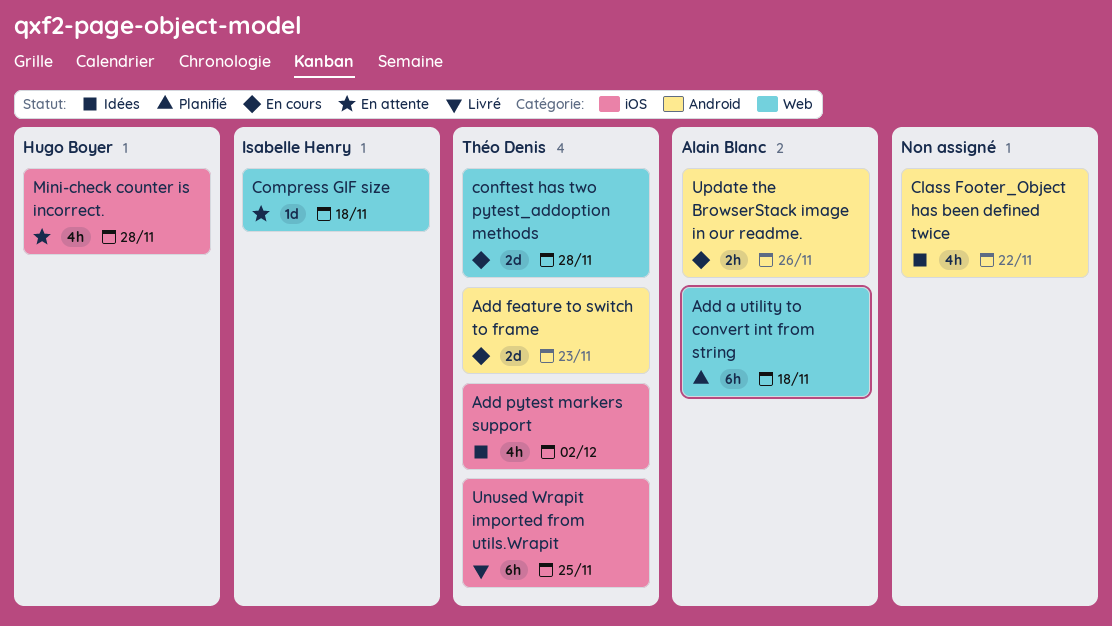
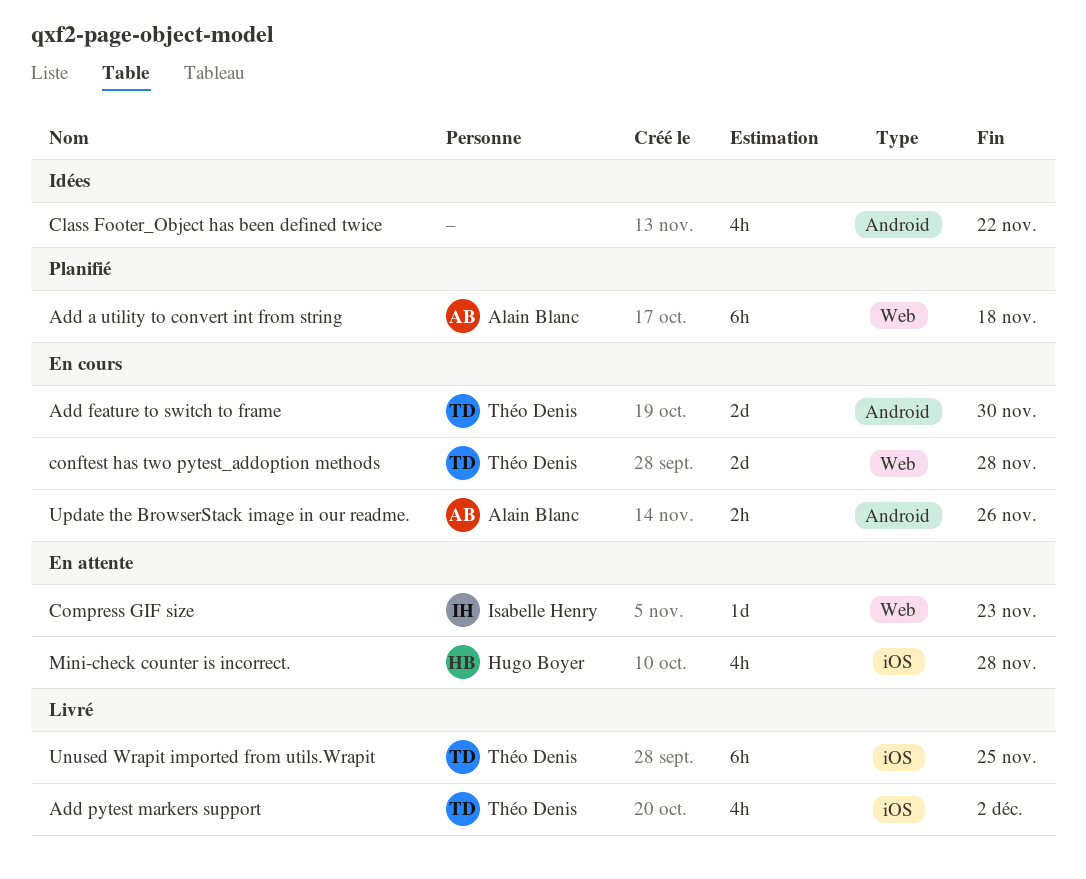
Add feature to switch to frame, due: Nov 23 -> Nov 30
Add pytest markers support, status: Idées -> Livré
Compress GIF size, due: Nov 18 -> Nov 23

